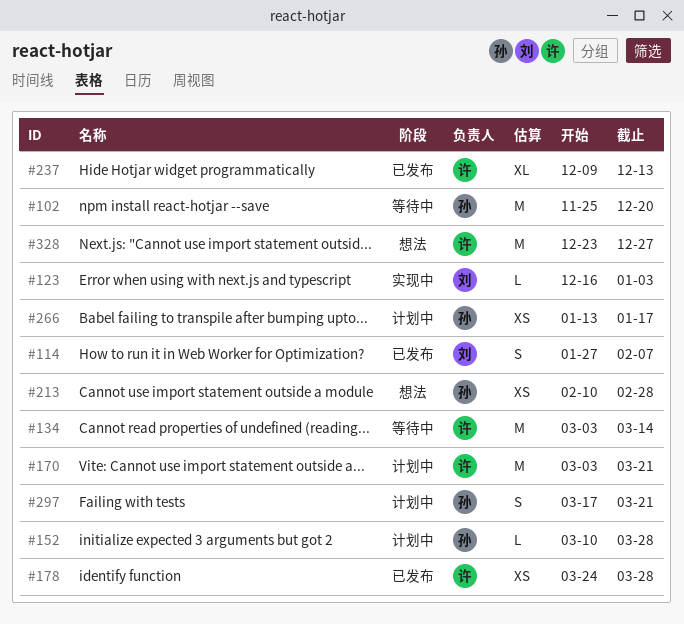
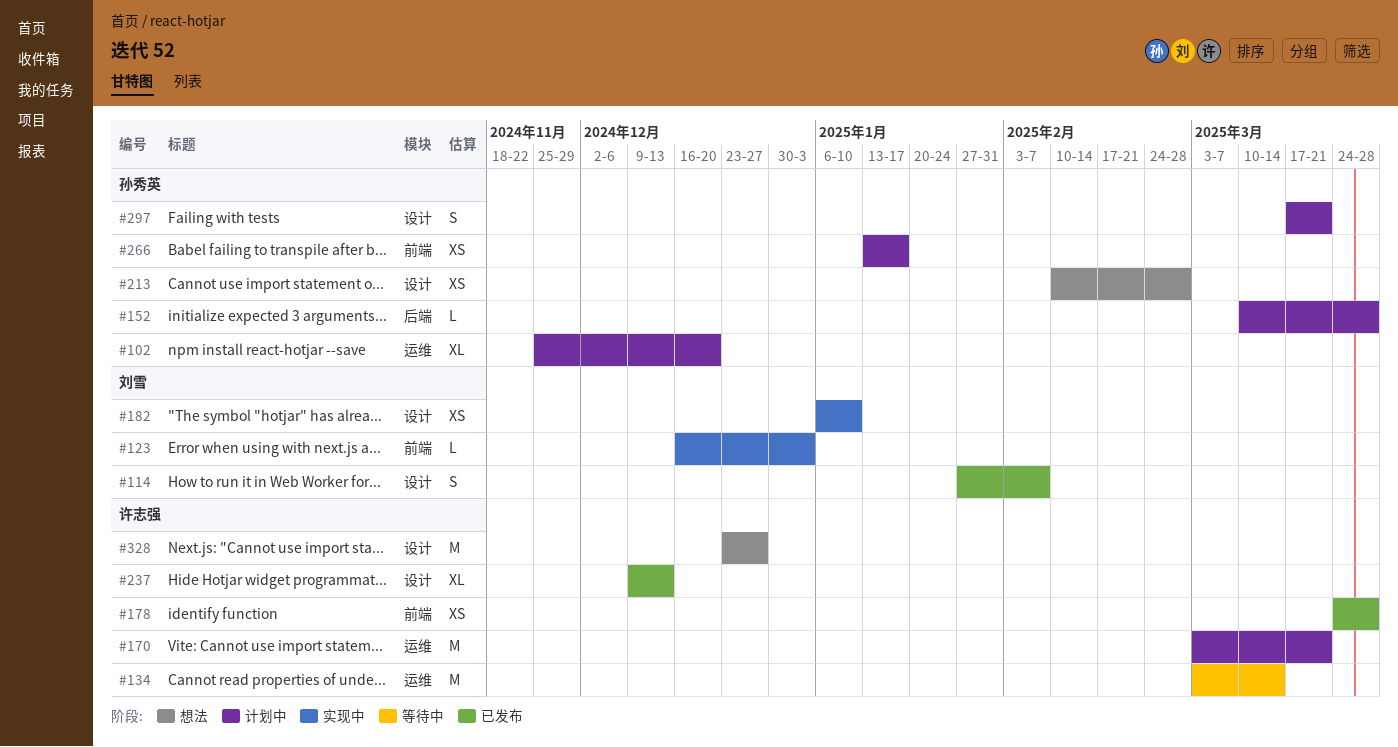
#102, status: 等待中 -> 计划中
#102, estimate: M -> XL
#182: none -> present

